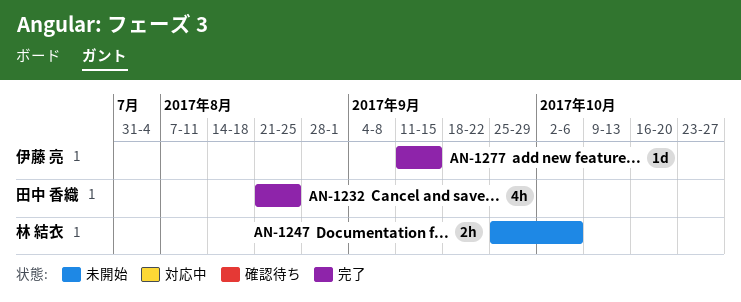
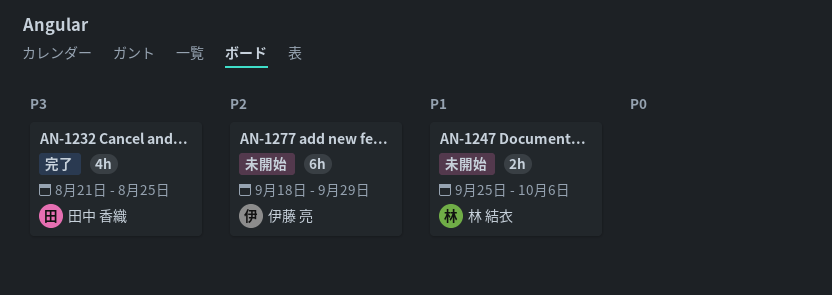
AN-1277, status: 完了 -> 未開始
AN-1277, estimate: 1d -> 6h
AN-1277, start: Sep 11 -> Sep 18
AN-1277, due: Sep 15 -> Sep 29

